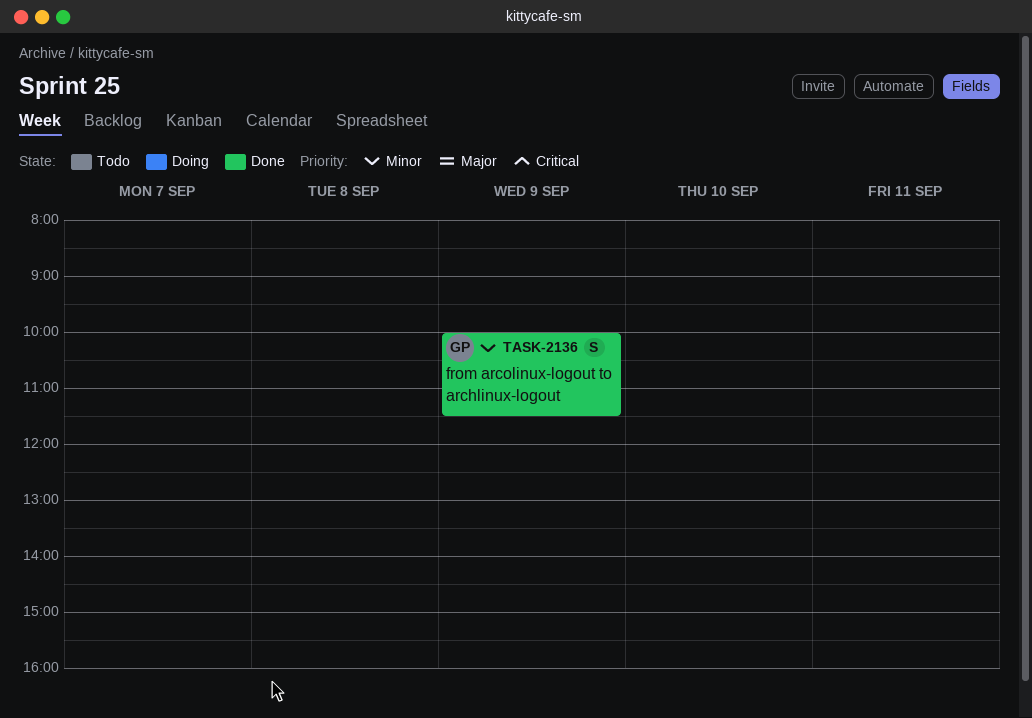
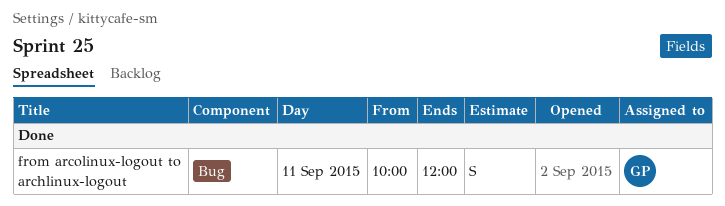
from arcolinux-logout to archlinux-logout, day: Sep 9 -> Sep 11
from arcolinux-logout to archlinux-logout, ends: 11:30 -> 12:00

